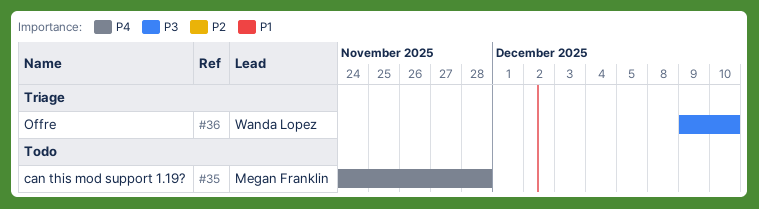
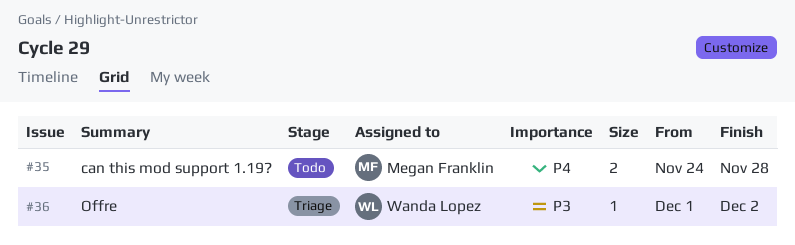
#36, start: Dec 9 -> Dec 1
#36, due: Dec 10 -> Dec 2

